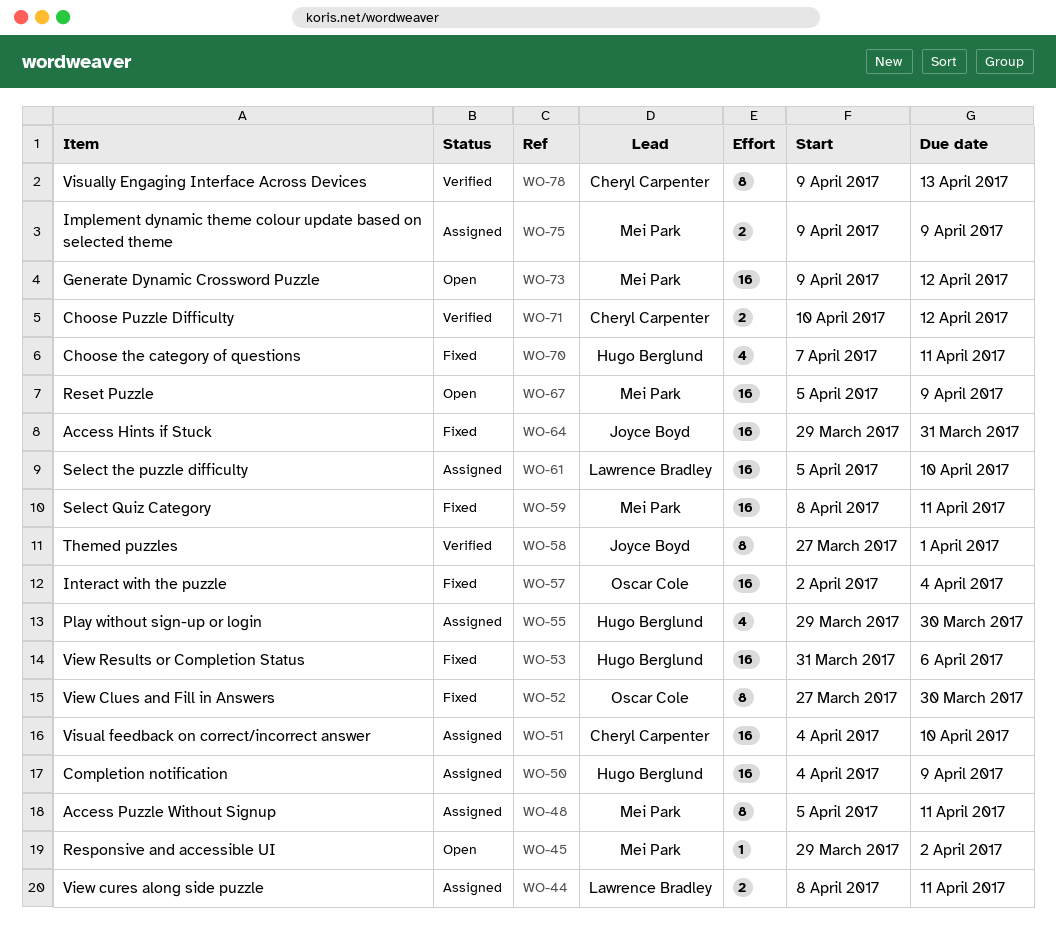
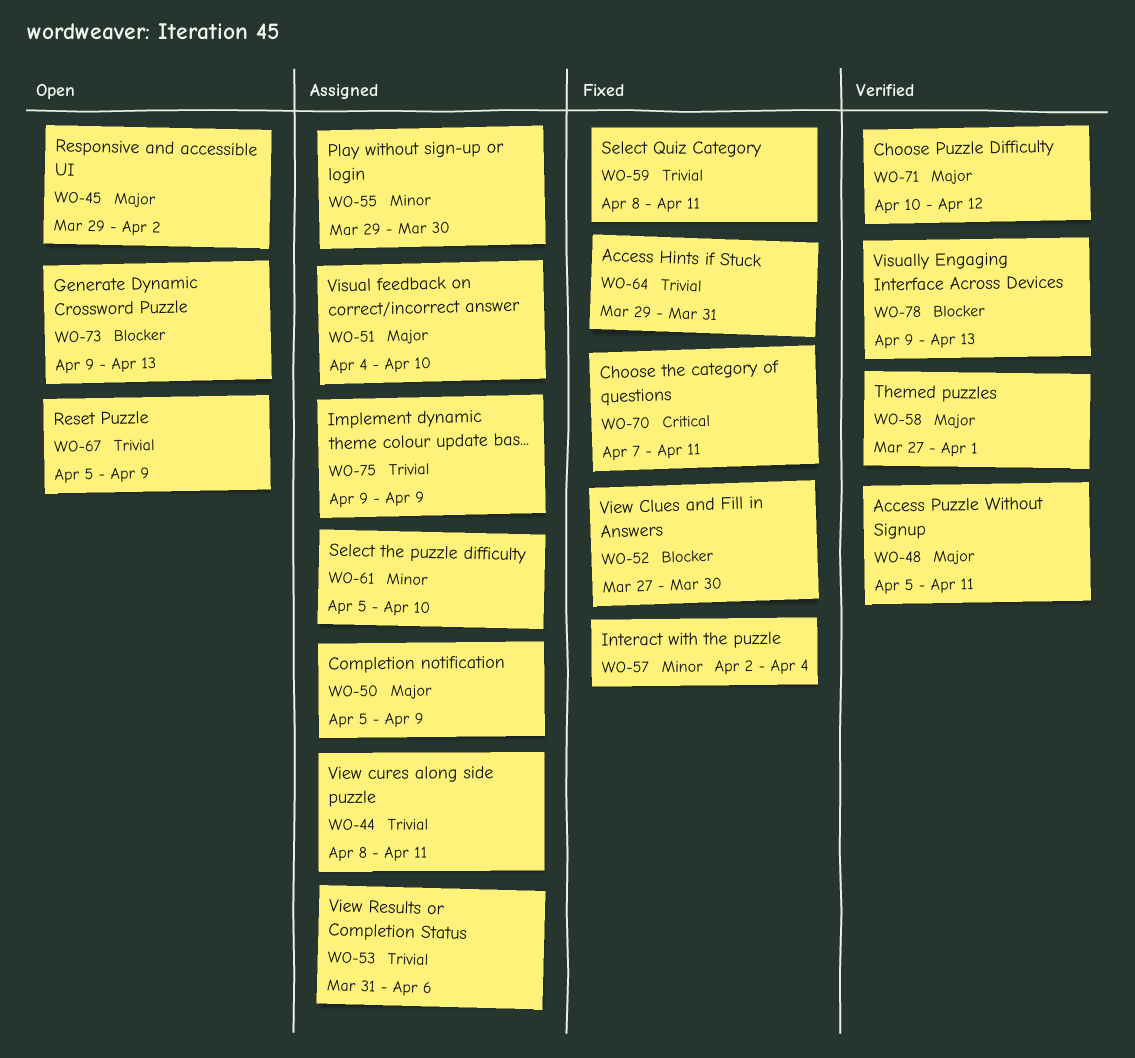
WO-48, status: Assigned -> Verified
WO-50, start: Apr 4 -> Apr 5
WO-53, status: Fixed -> Assigned
WO-73, due: Apr 12 -> Apr 13

